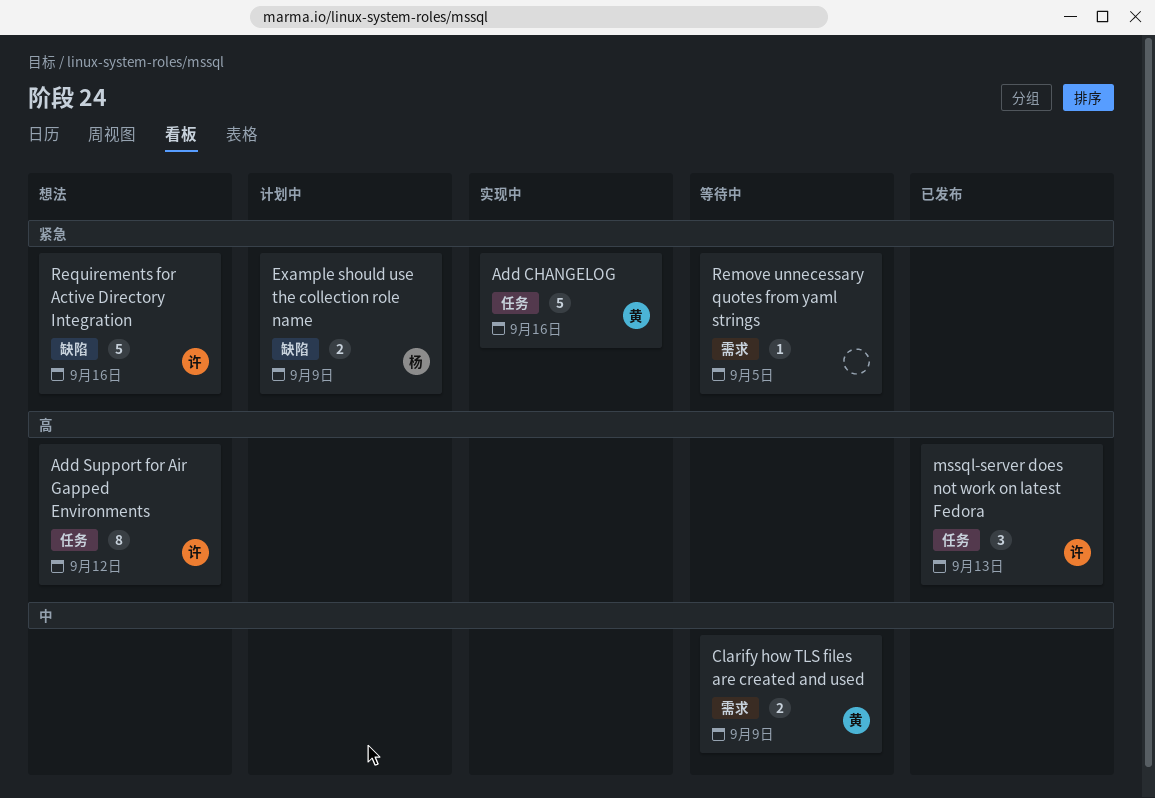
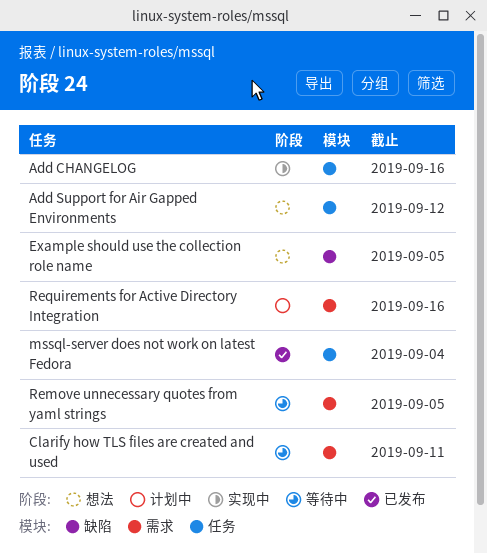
Clarify how TLS files are created and used, due: Sep 9 -> Sep 11
Example should use the collection role name, status: 计划中 -> 想法
Example should use the collection role name, due: Sep 9 -> Sep 5
mssql-server does not work on latest Fedora, due: Sep 13 -> Sep 4
Requirements for Active Directory Integration, status: 想法 -> 计划中
Requirements for Active Directory Integration, label: 缺陷 -> 需求

